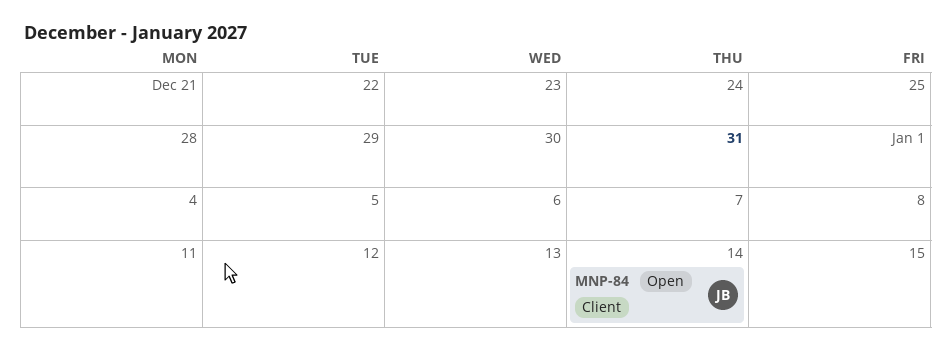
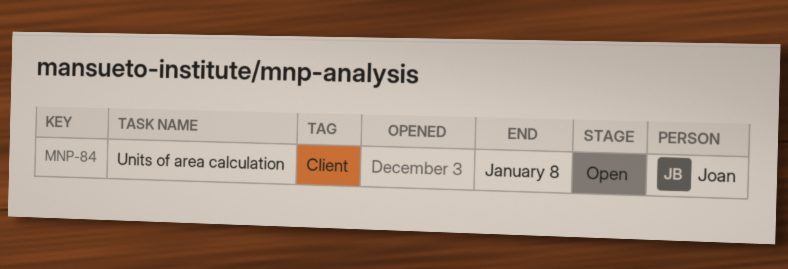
MNP-84, due: Jan 14 -> Jan 8

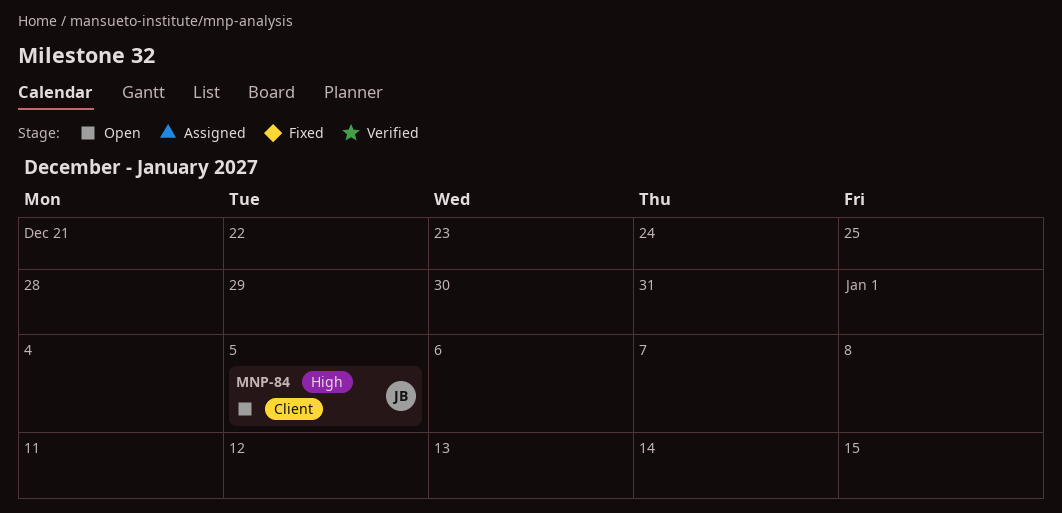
MNP-84, due: Jan 8 -> Jan 5

